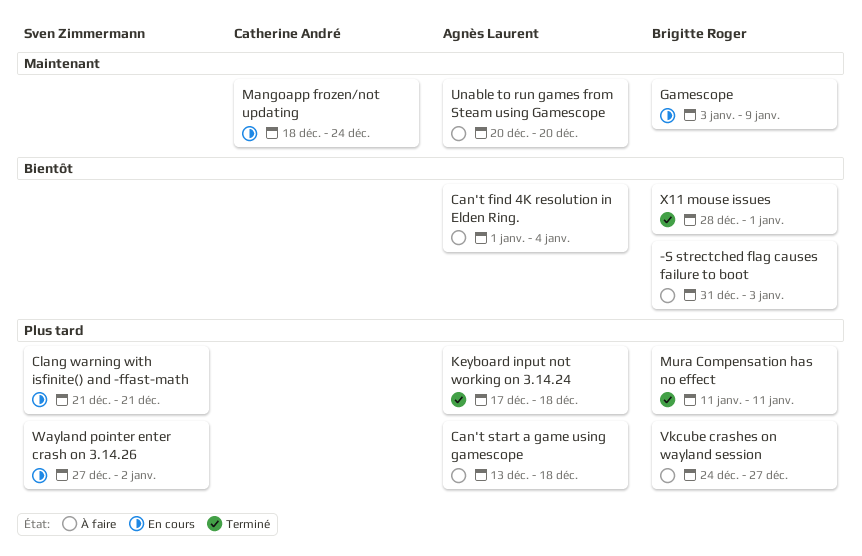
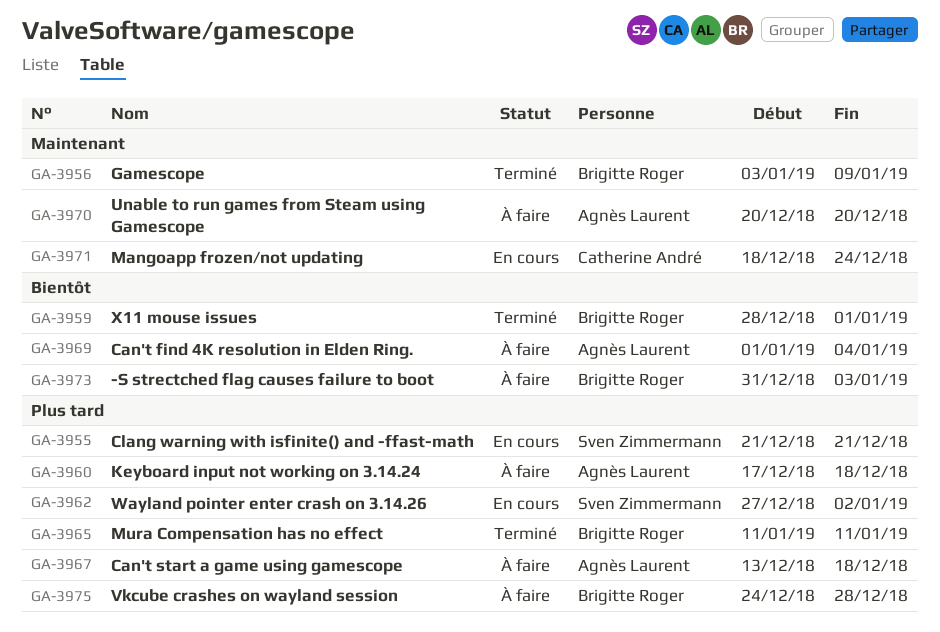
Gamescope, status: En cours -> Terminé
Keyboard input not working on 3.14.24, status: Terminé -> À faire
Vkcube crashes on wayland session, due: Dec 27 -> Dec 28

